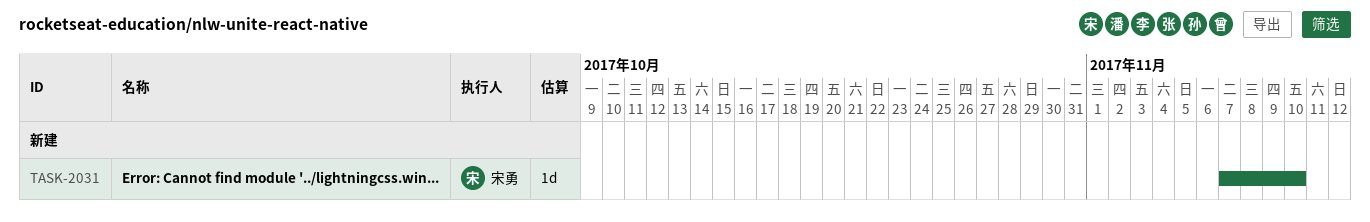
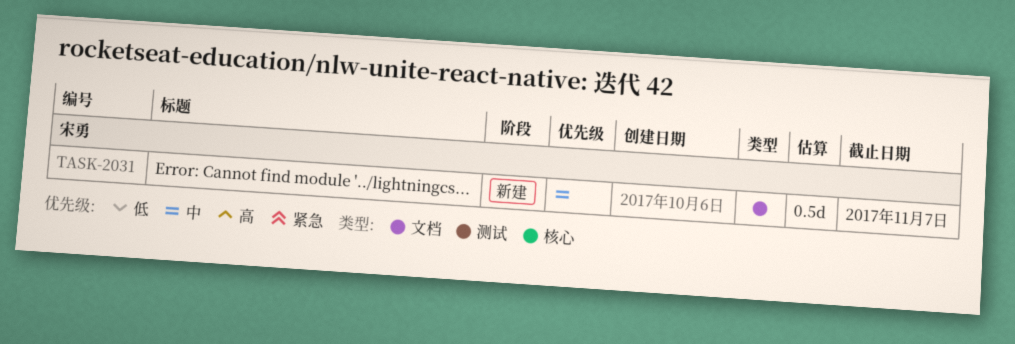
TASK-2031, estimate: 1d -> 0.5d
TASK-2031, due: Nov 10 -> Nov 7

